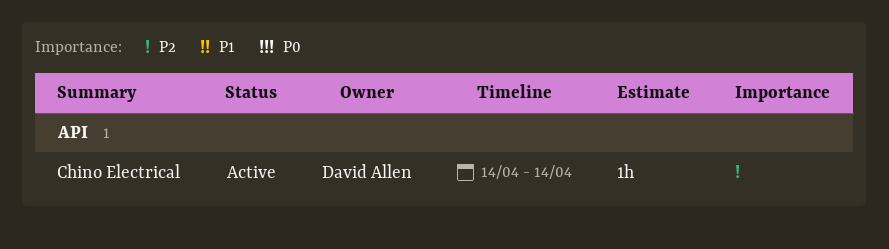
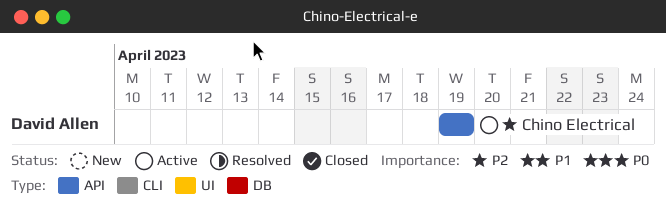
Chino Electrical, start: Apr 14 -> Apr 19
Chino Electrical, due: Apr 14 -> Apr 19

